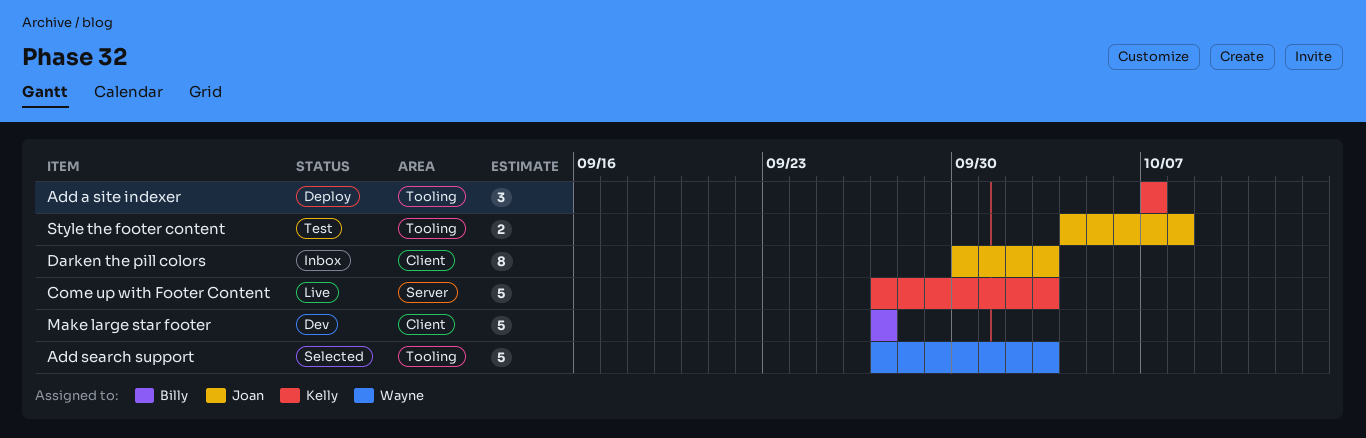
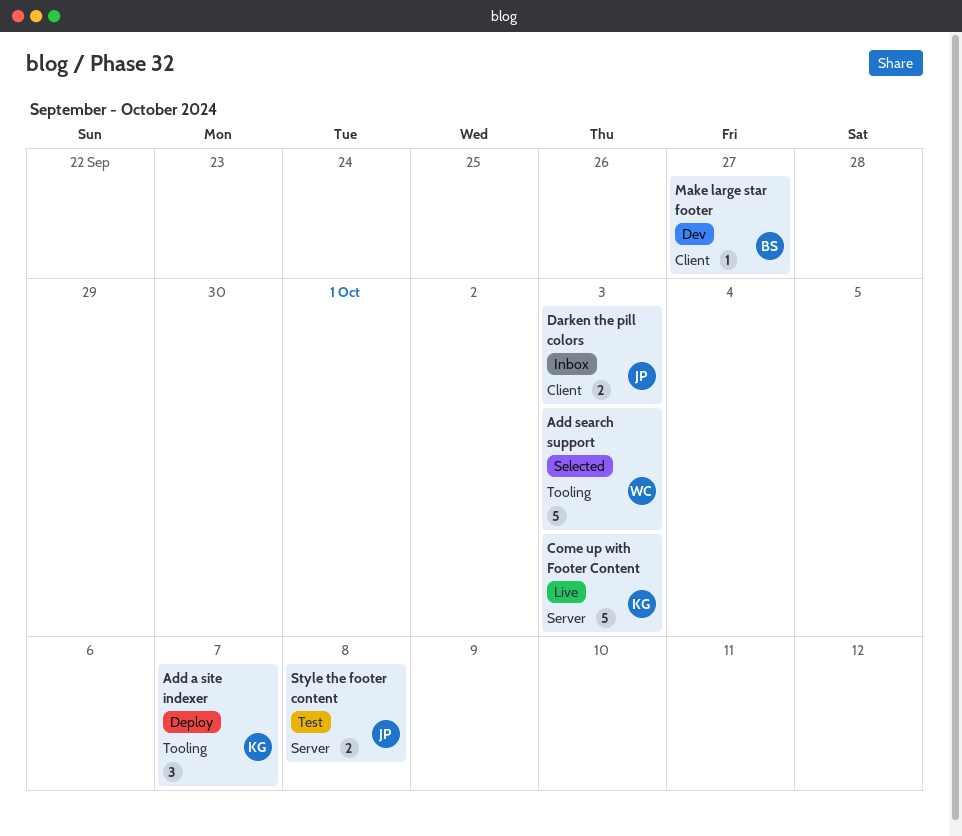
Darken the pill colors, estimate: 8 -> 2
Make large star footer, estimate: 5 -> 1
Style the footer content, label: Tooling -> Server

